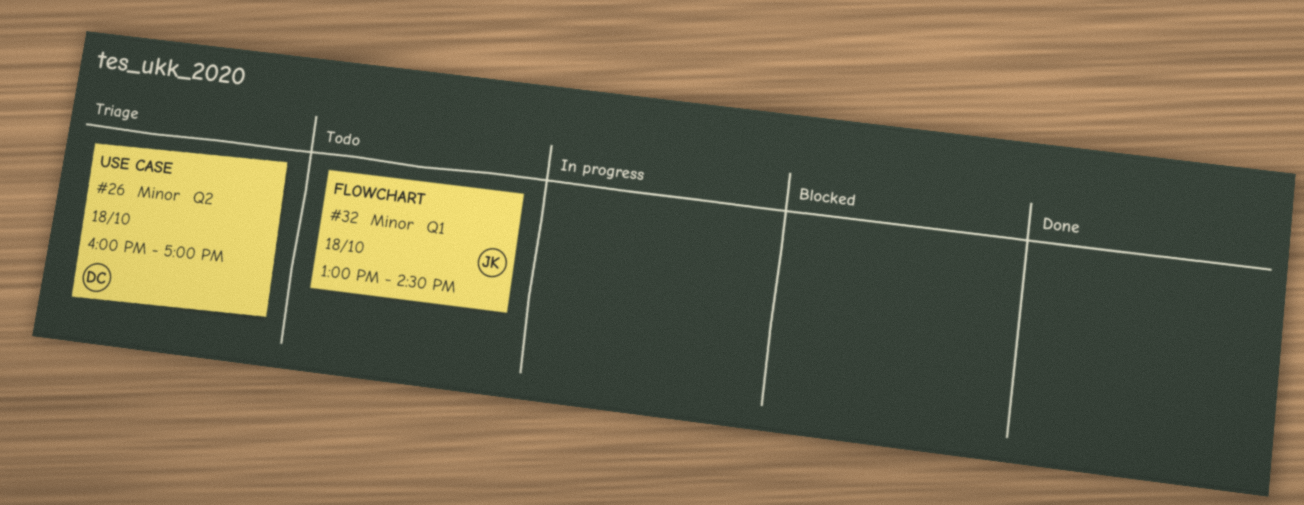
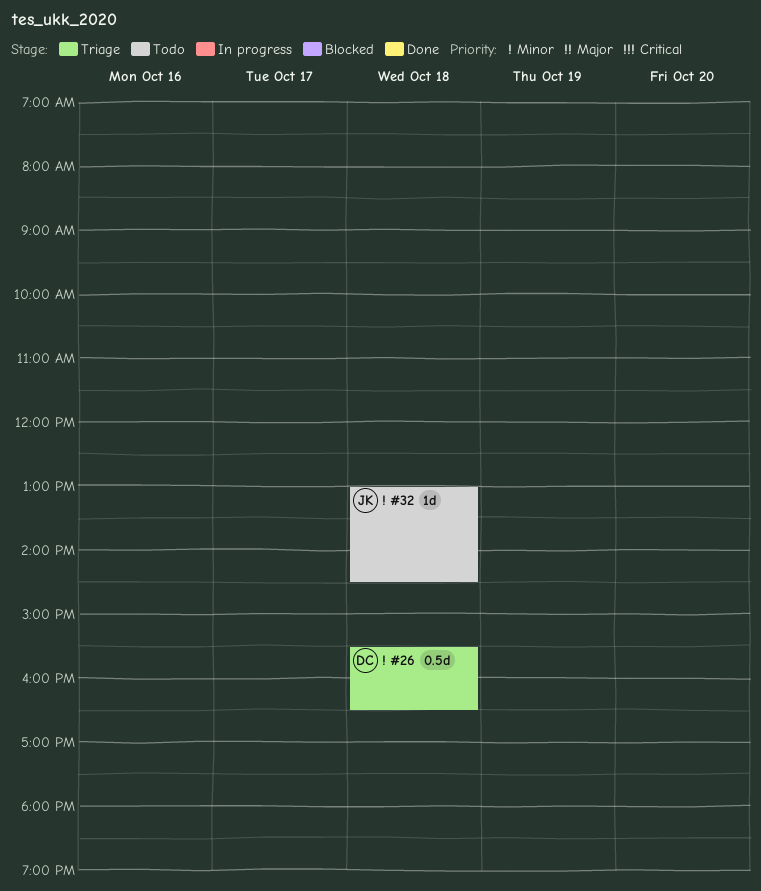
#26, begins: 16:00 -> 15:30
#26, ends: 17:00 -> 16:30

